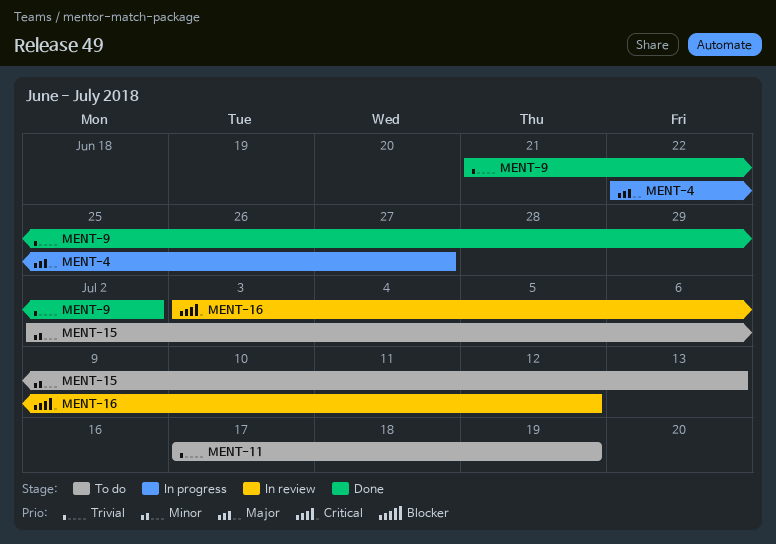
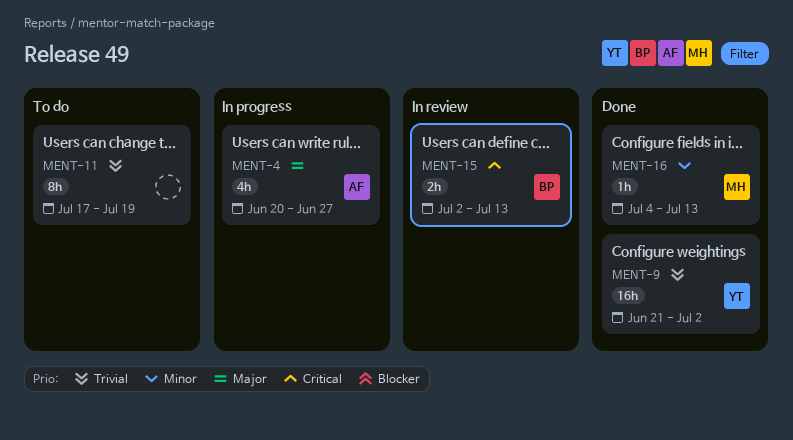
MENT-4, start: Jun 22 -> Jun 20
MENT-15, status: To do -> In review
MENT-15, priority: Minor -> Critical
MENT-16, status: In review -> Done
MENT-16, priority: Critical -> Minor
MENT-16, start: Jul 3 -> Jul 4
MENT-16, due: Jul 12 -> Jul 13

